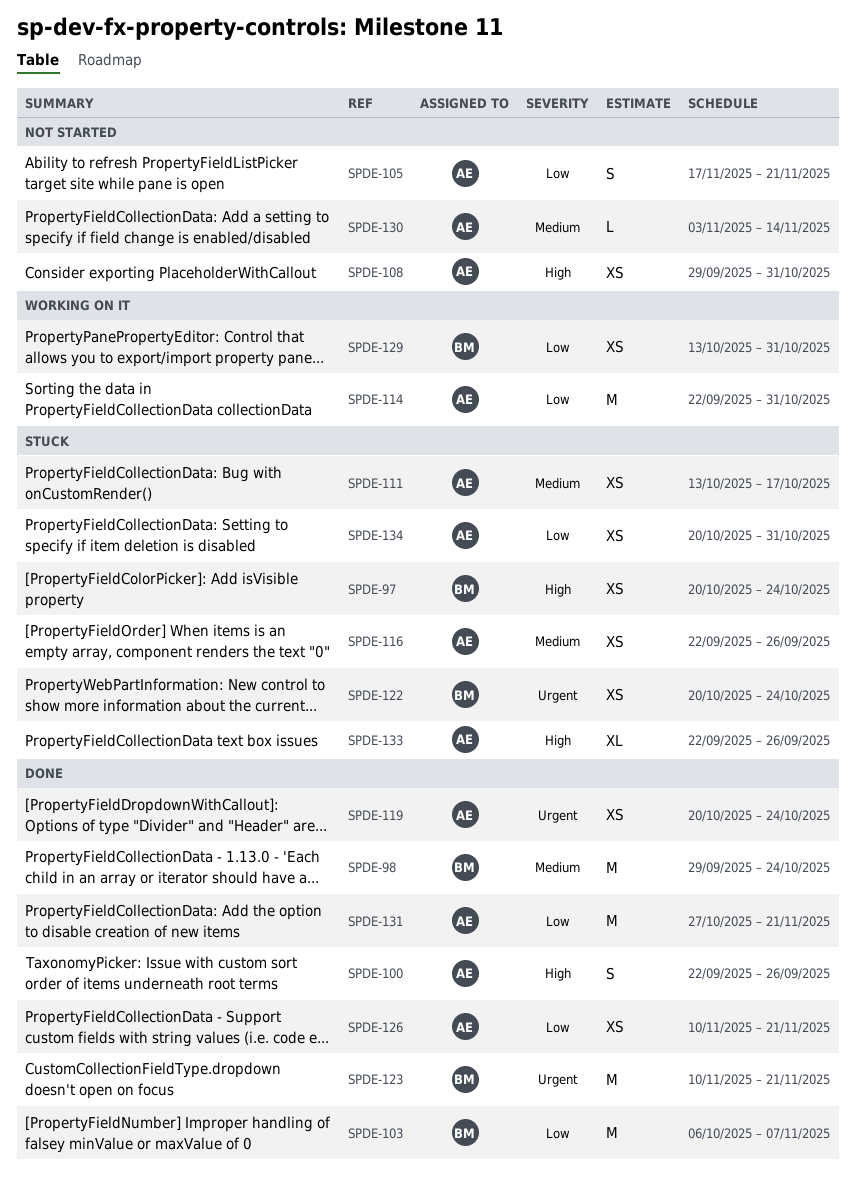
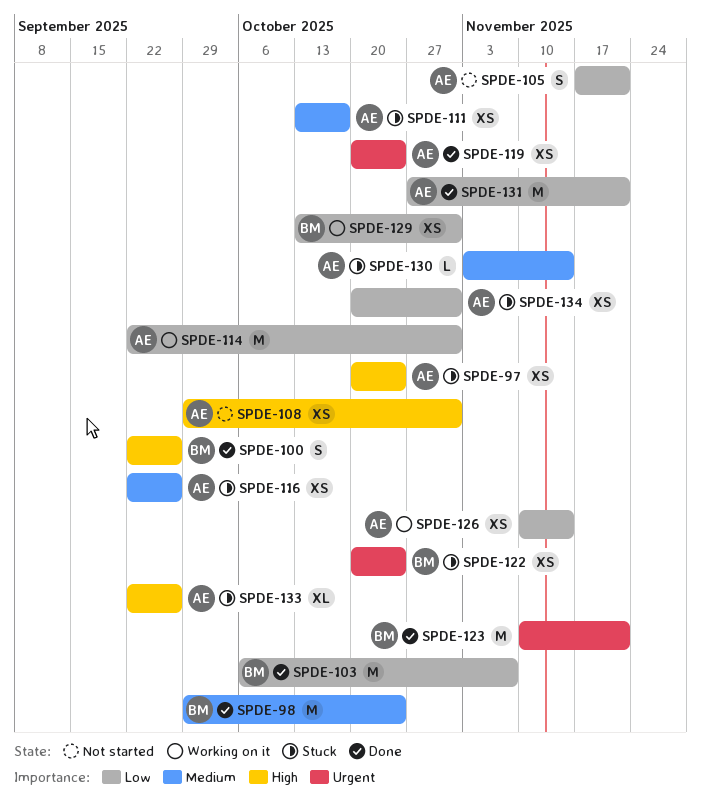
SPDE-97, owner: BM -> AE
SPDE-100, owner: AE -> BM
SPDE-126, status: Done -> Working on it
SPDE-126, due: Nov 21 -> Nov 14
SPDE-130, status: Not started -> Stuck

